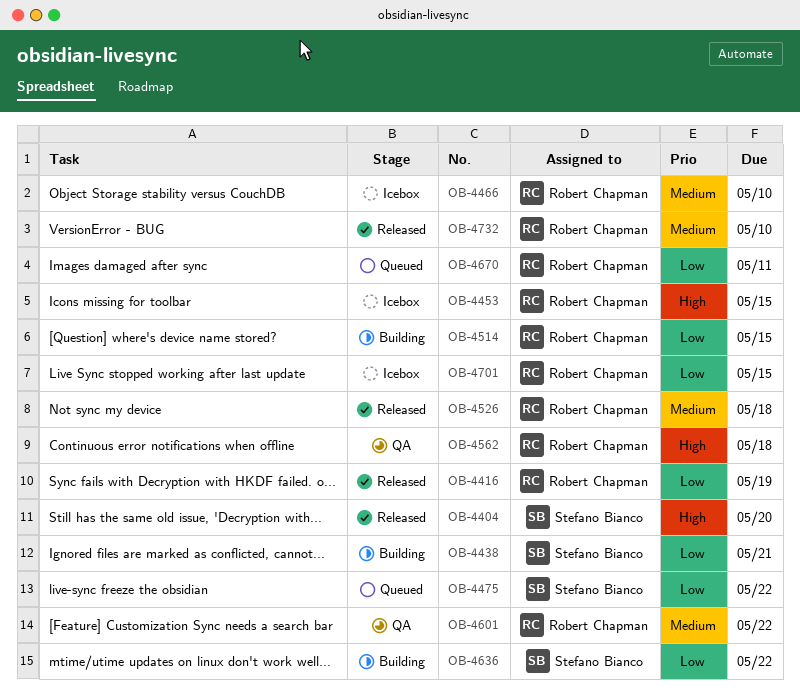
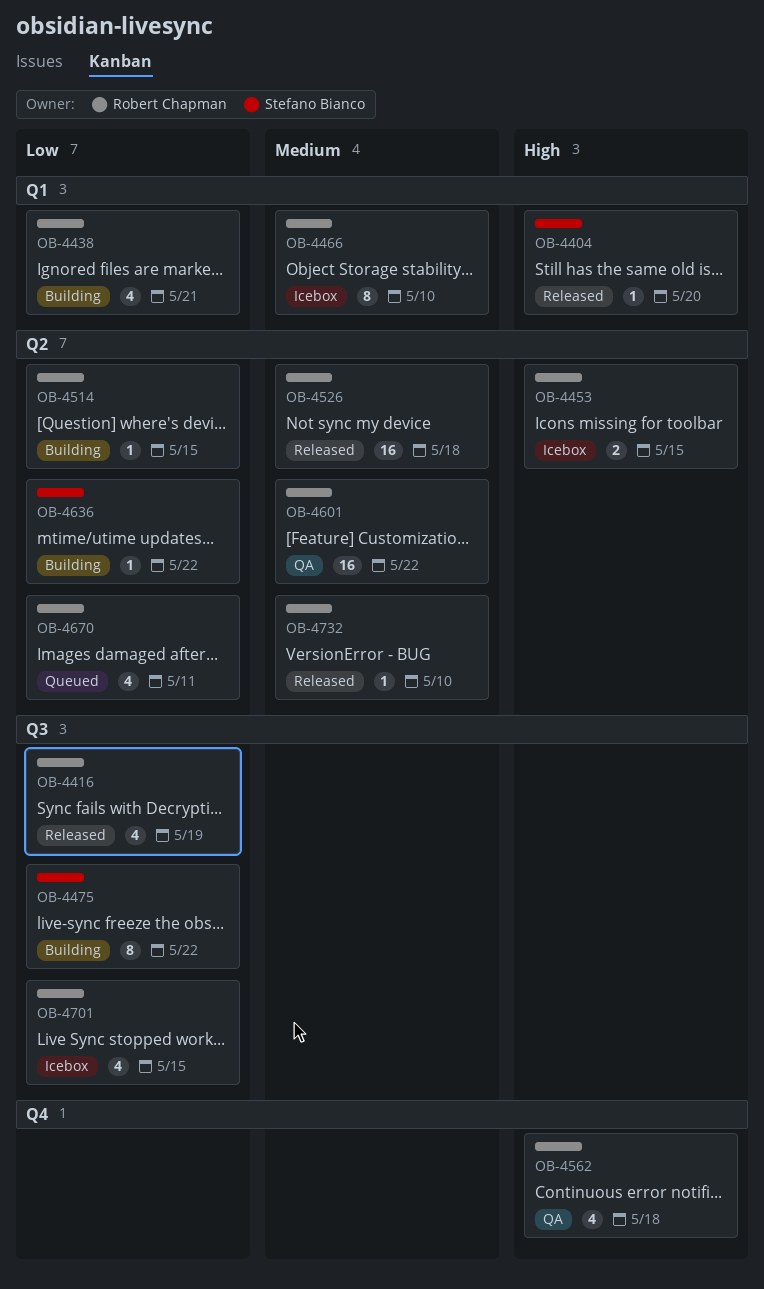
OB-4438, owner: Stefano Bianco -> Robert Chapman
OB-4475, status: Queued -> Building

